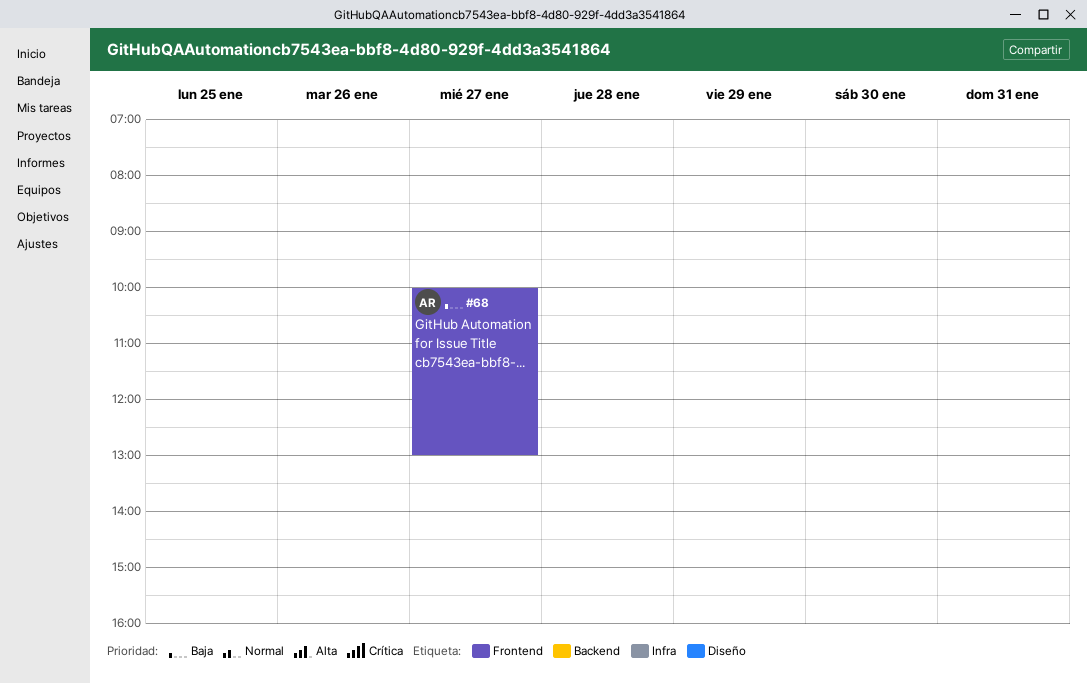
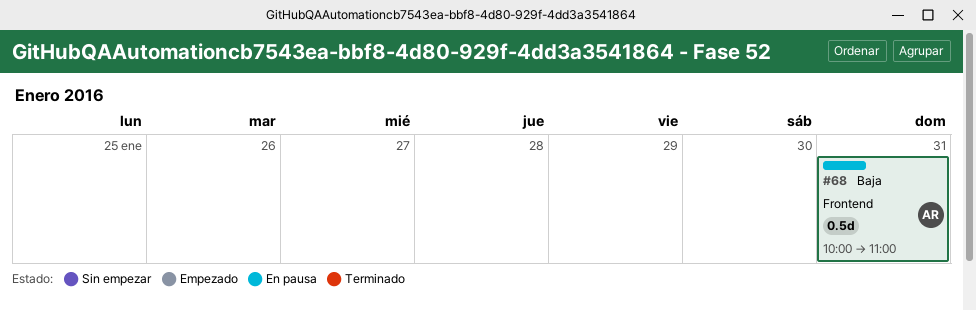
#68, day: Jan 27 -> Jan 31
#68, ends: 13:00 -> 11:00

